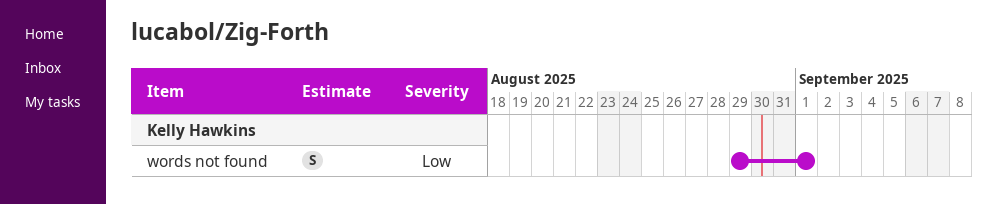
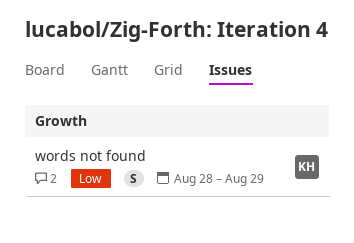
words not found, start: Aug 29 -> Aug 28
words not found, due: Sep 1 -> Aug 29

